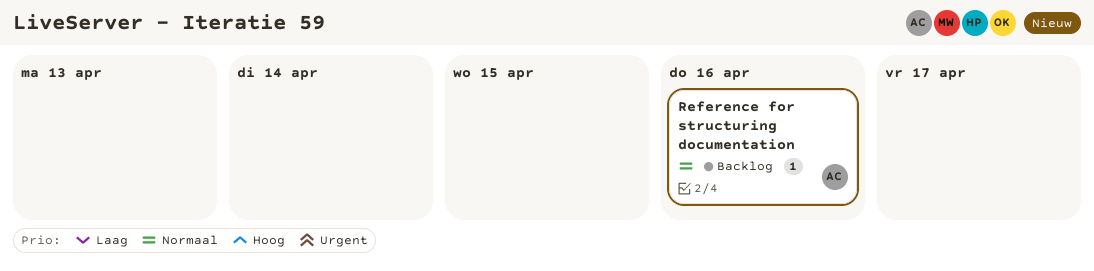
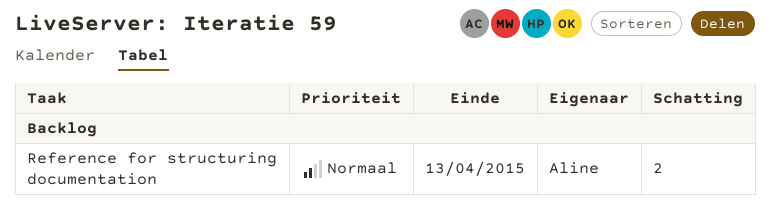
Reference for structuring documentation, estimate: 1 -> 2
Reference for structuring documentation, due: Apr 16 -> Apr 13

